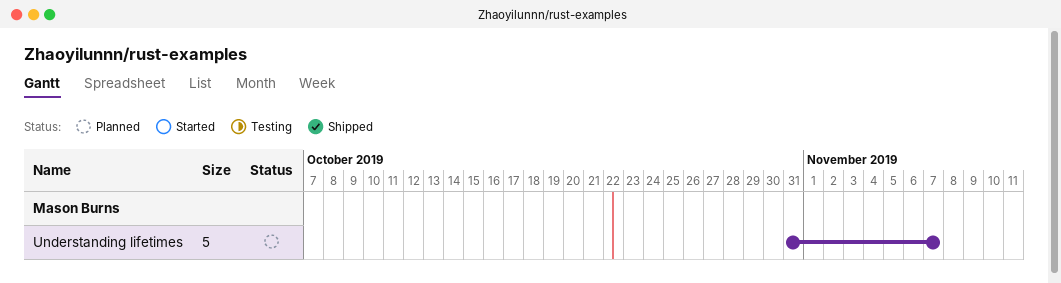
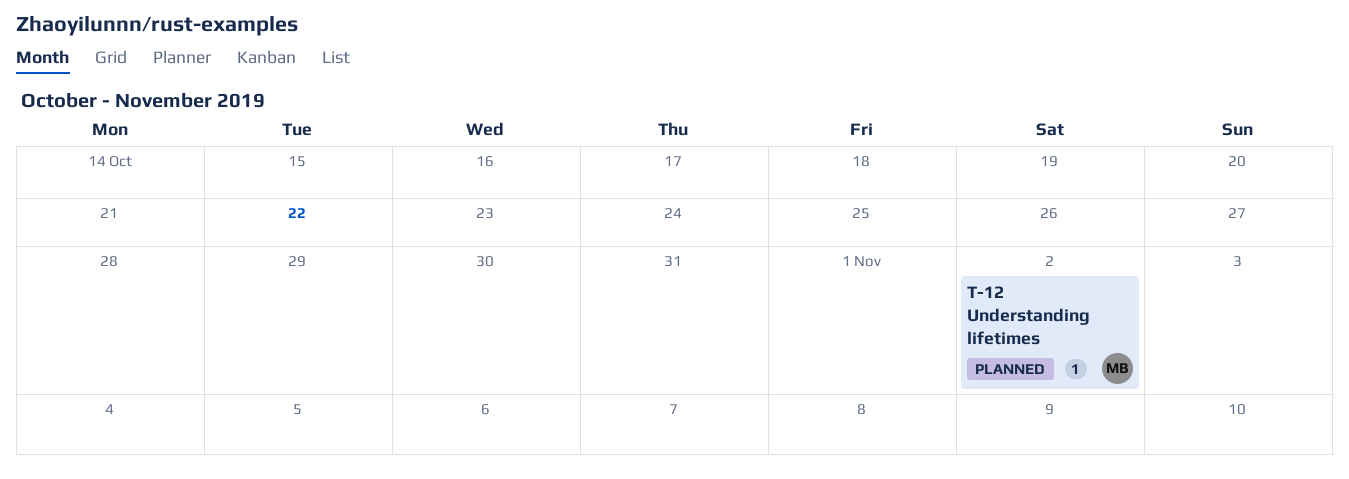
Understanding lifetimes, estimate: 5 -> 1
Understanding lifetimes, due: Nov 7 -> Nov 2

